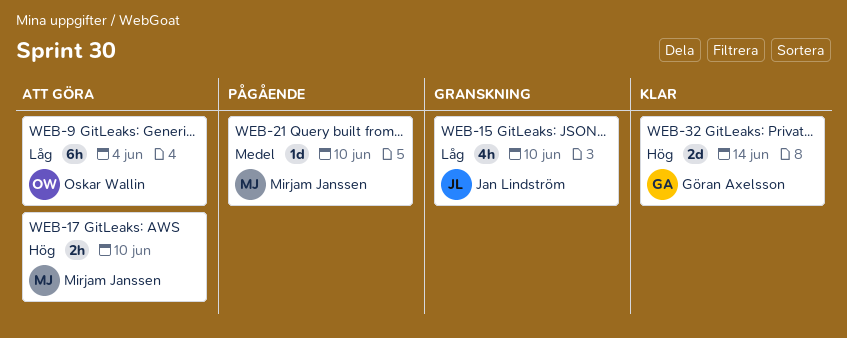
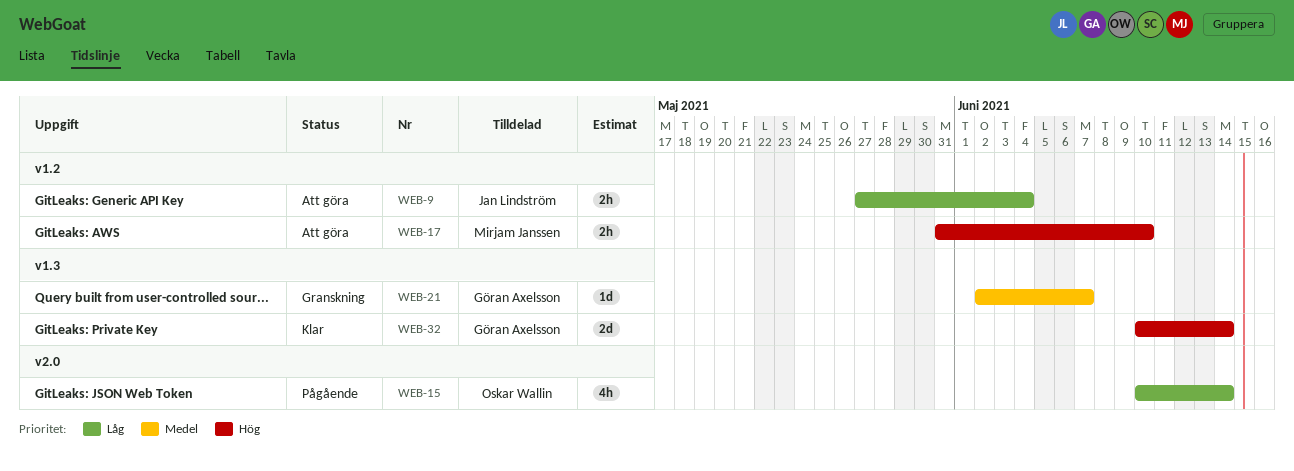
WEB-9, owner: Oskar Wallin -> Jan Lindström
WEB-9, estimate: 6h -> 2h
WEB-15, status: Granskning -> Pågående
WEB-15, owner: Jan Lindström -> Oskar Wallin
WEB-15, due: Jun 10 -> Jun 14
WEB-21, status: Pågående -> Granskning
WEB-21, owner: Mirjam Janssen -> Göran Axelsson
WEB-21, due: Jun 10 -> Jun 7

